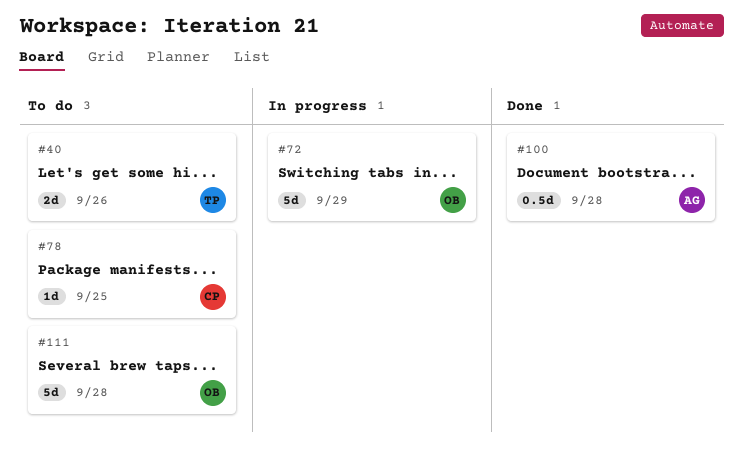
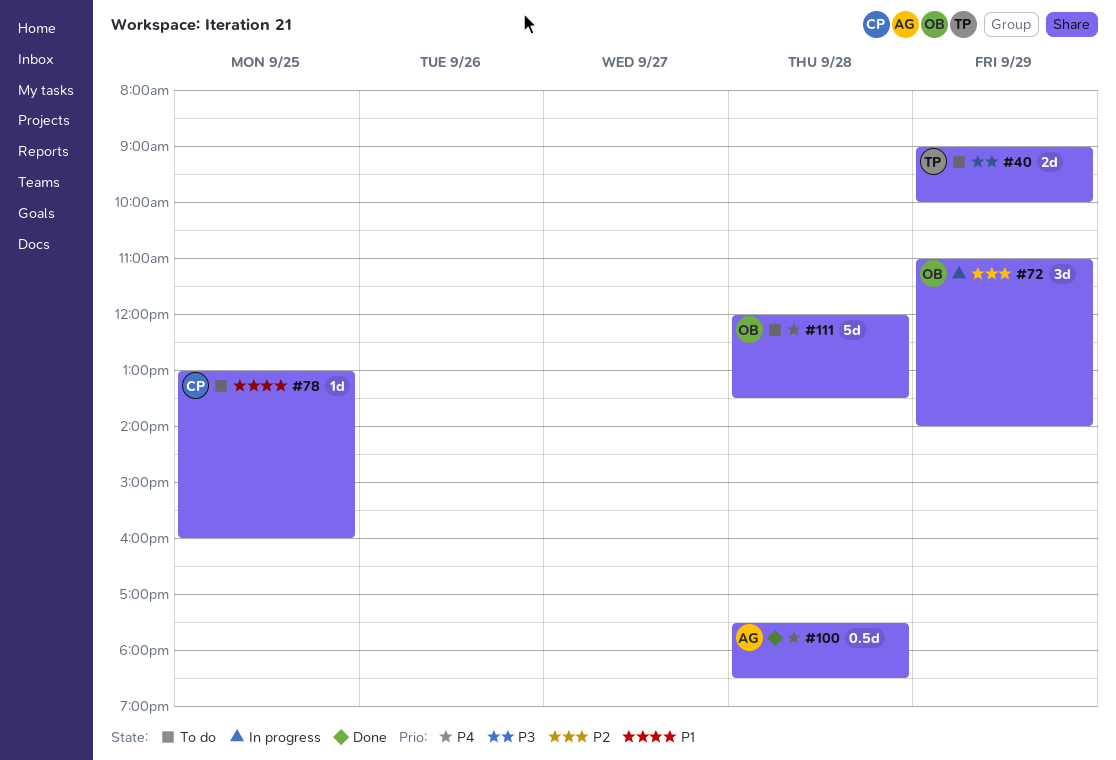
#40, day: Sep 26 -> Sep 29
#72, estimate: 5d -> 3d

